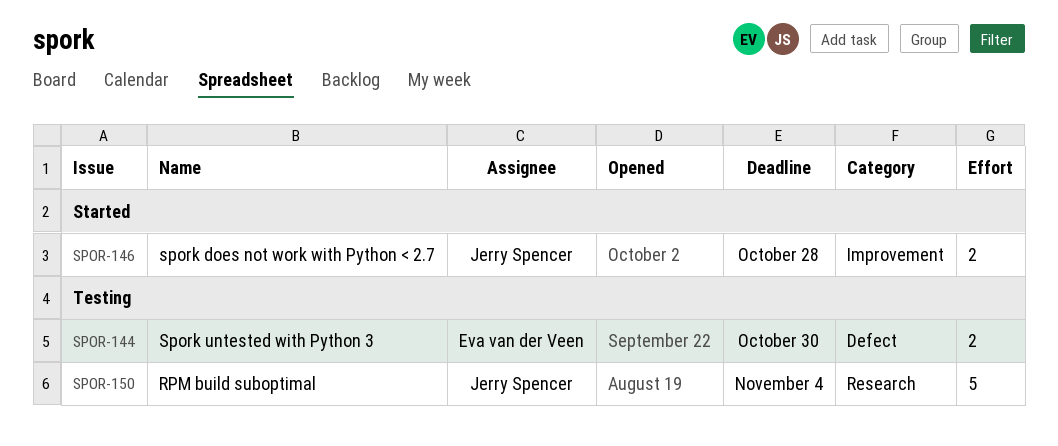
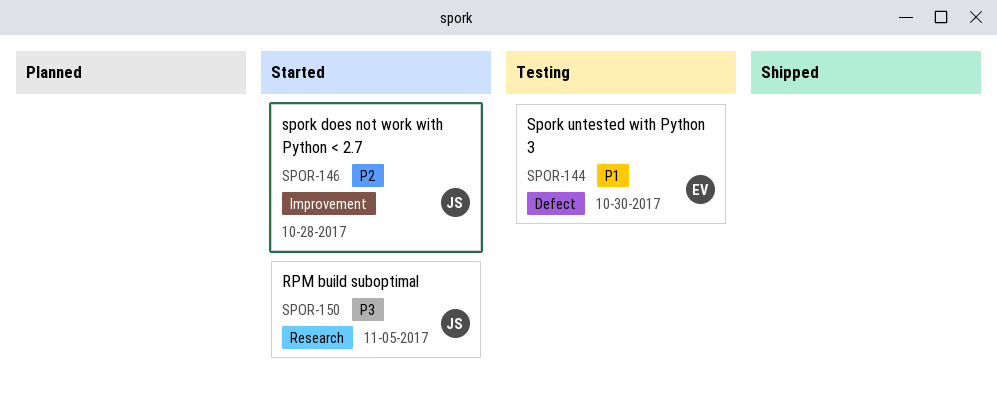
SPOR-150, status: Testing -> Started
SPOR-150, due: Nov 4 -> Nov 5

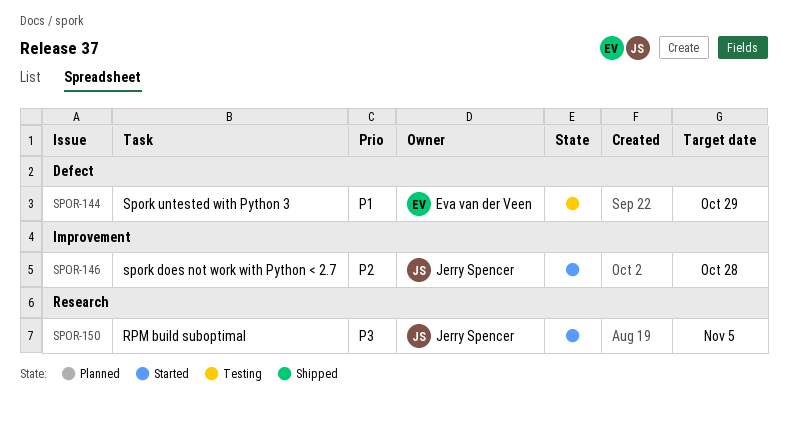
SPOR-144, due: Oct 30 -> Oct 29

